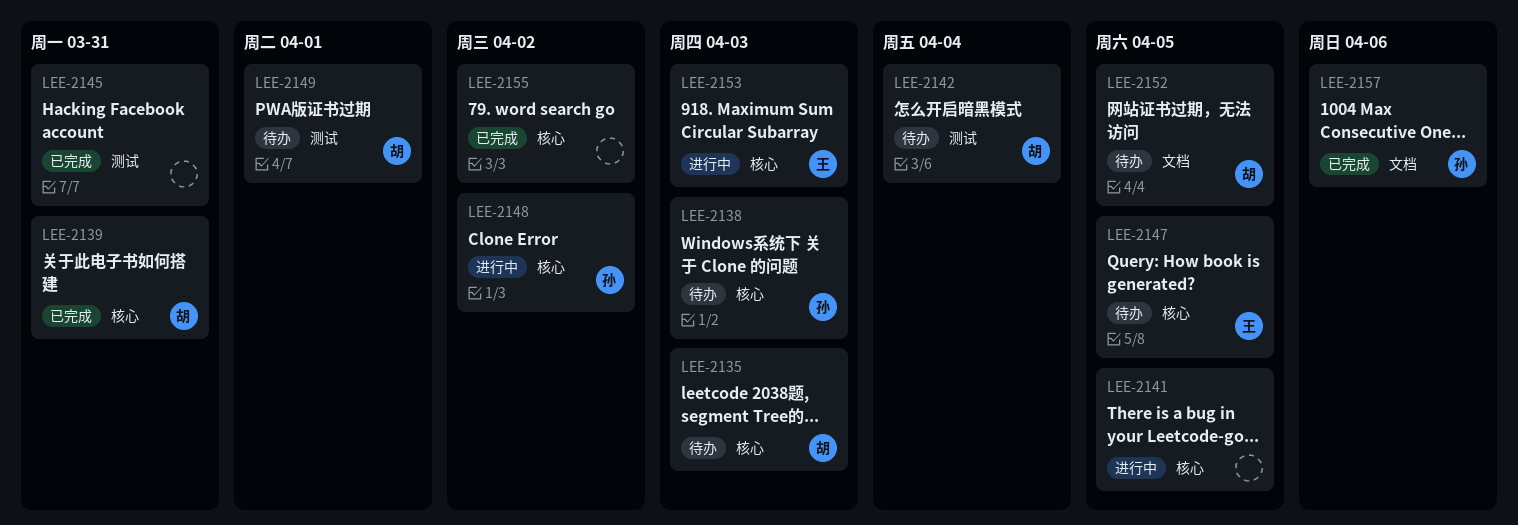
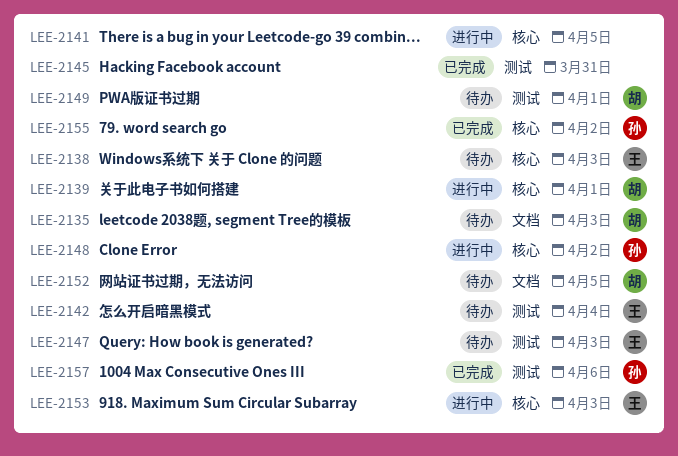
LEE-2135, label: 核心 -> 文档
LEE-2138, owner: 孙 -> 王
LEE-2139, status: 已完成 -> 进行中
LEE-2139, due: Mar 31 -> Apr 1
LEE-2142, owner: 胡 -> 王
LEE-2147, label: 核心 -> 测试
LEE-2147, due: Apr 5 -> Apr 3
LEE-2155, owner: none -> 孙
LEE-2157, label: 文档 -> 测试

